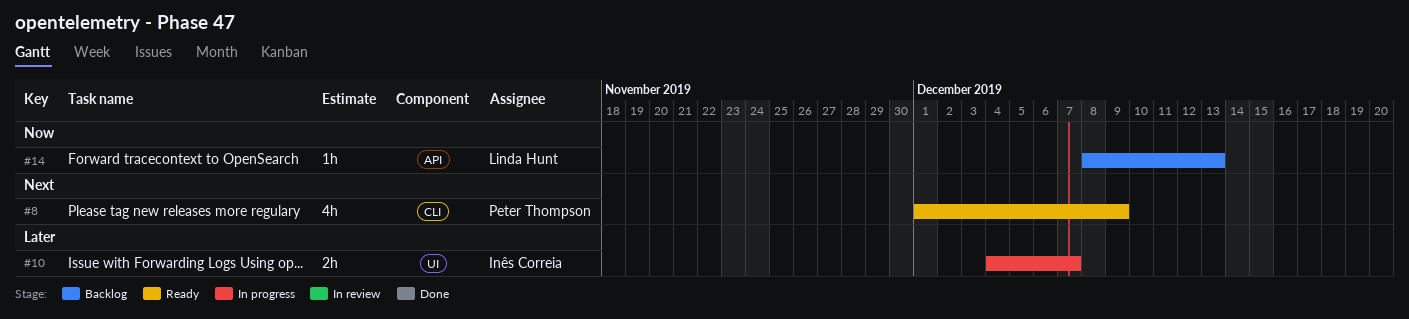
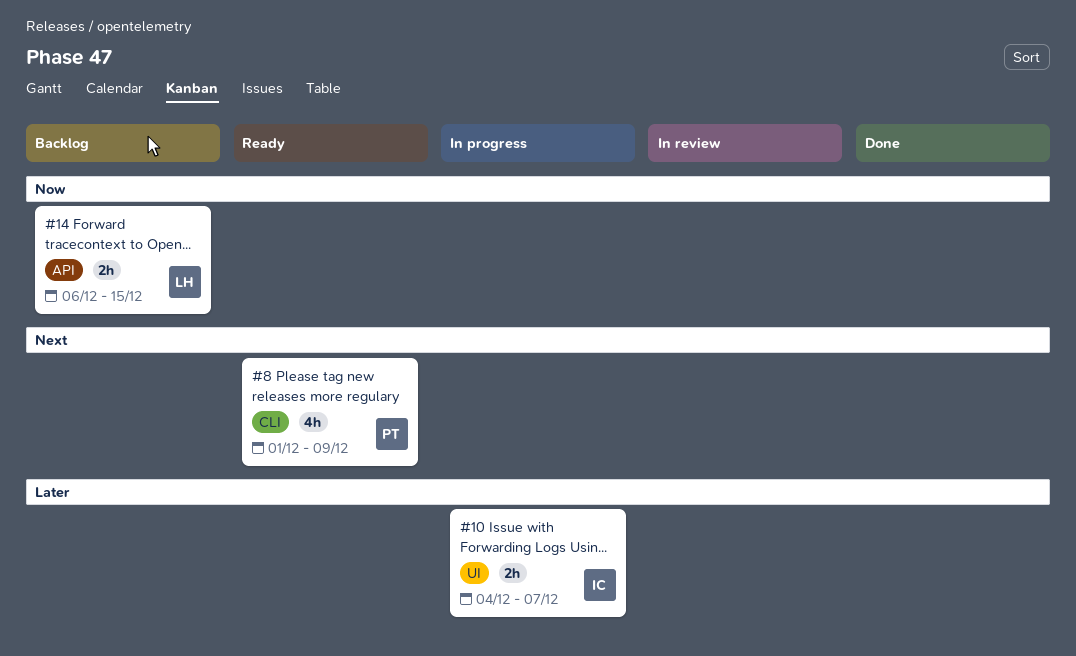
#14, estimate: 1h -> 2h
#14, start: Dec 8 -> Dec 6
#14, due: Dec 13 -> Dec 15

